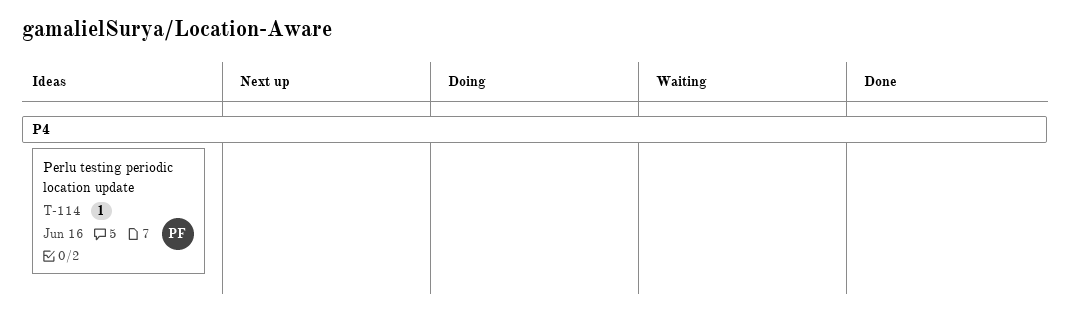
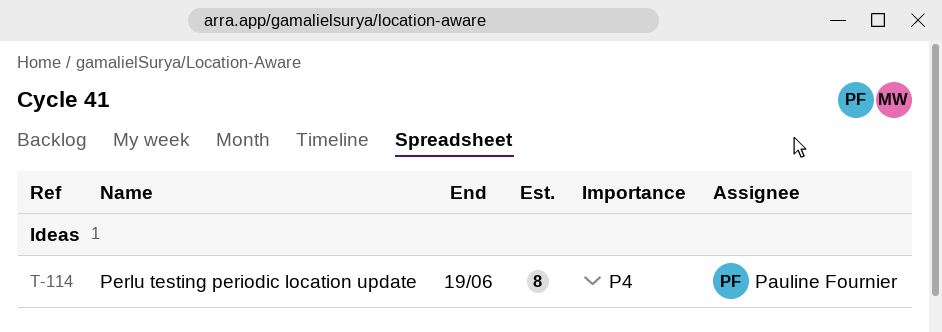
T-114, estimate: 1 -> 8
T-114, due: Jun 16 -> Jun 19

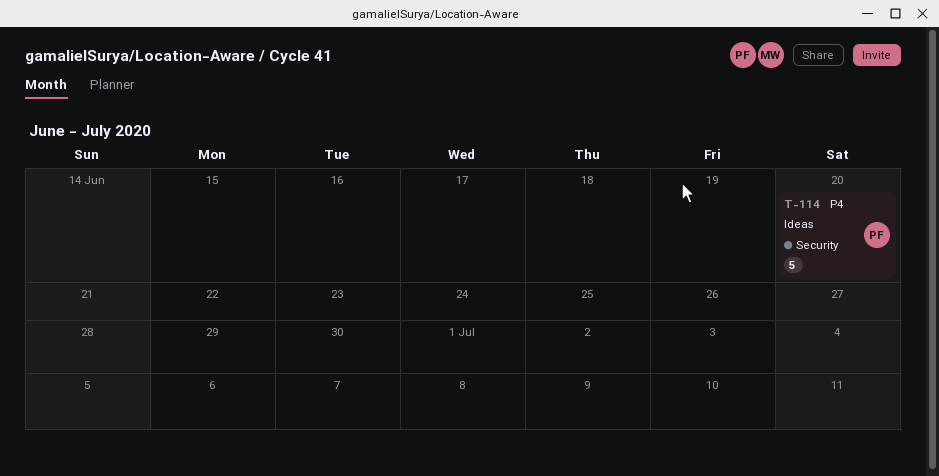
T-114, estimate: 8 -> 5
T-114, due: Jun 19 -> Jun 20

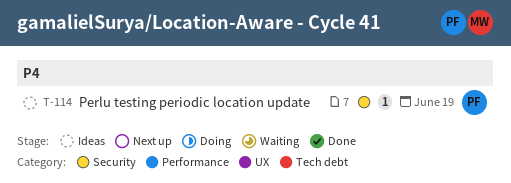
T-114, estimate: 5 -> 1
T-114, due: Jun 20 -> Jun 19

